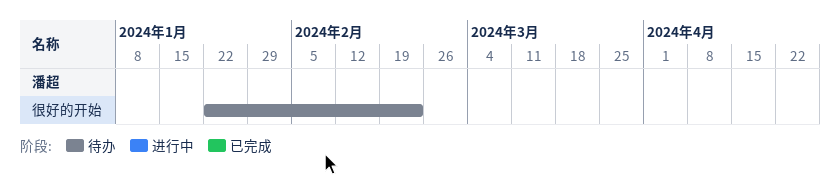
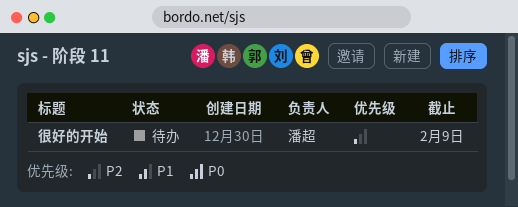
很好的开始, due: Feb 23 -> Feb 9

